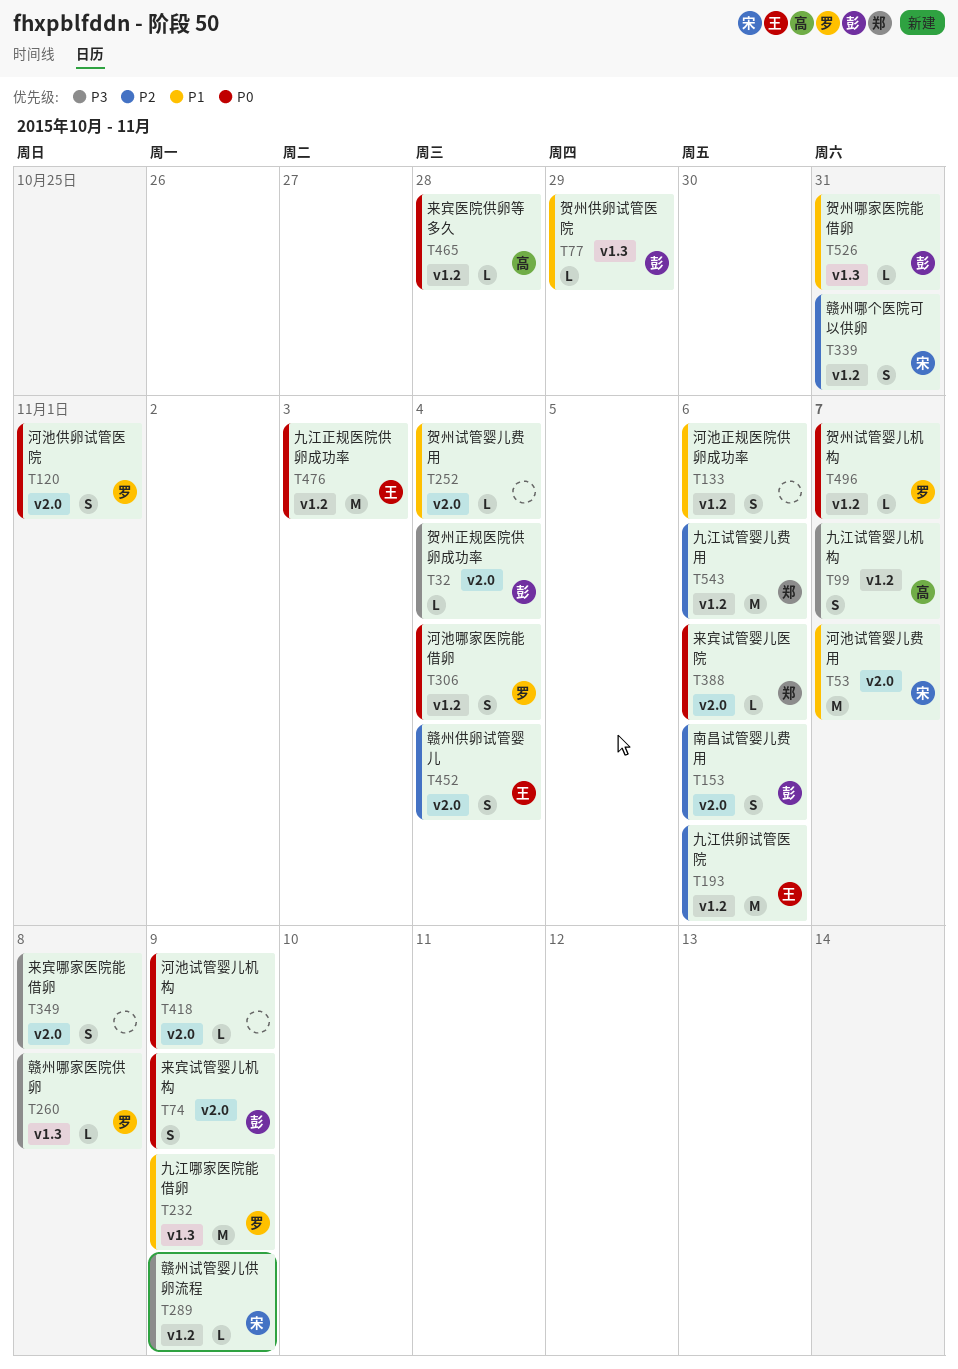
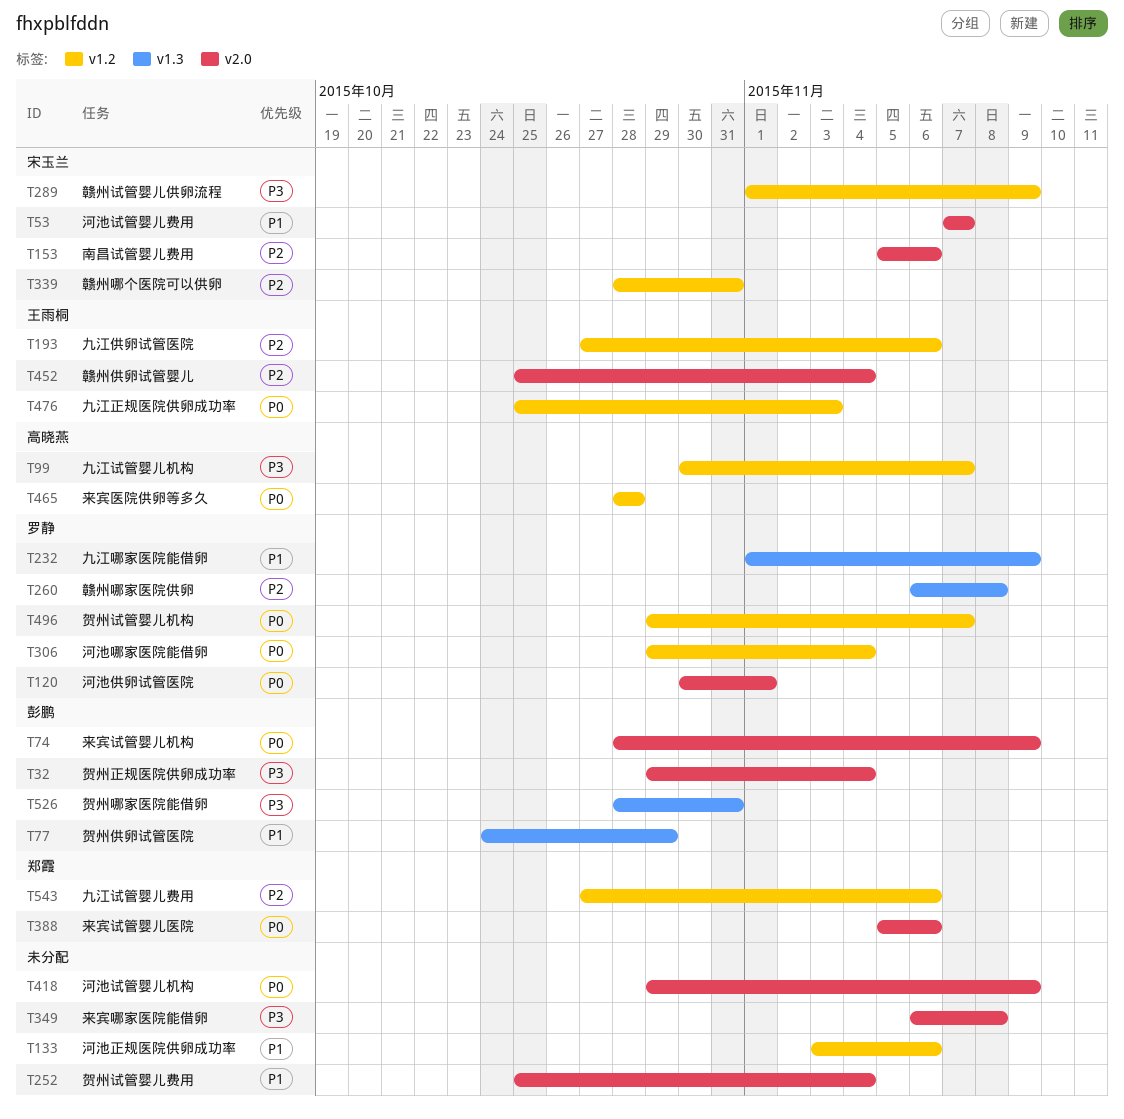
T153, owner: 彭鹏 -> 宋玉兰
T260, priority: P3 -> P2
T526, priority: P1 -> P3

